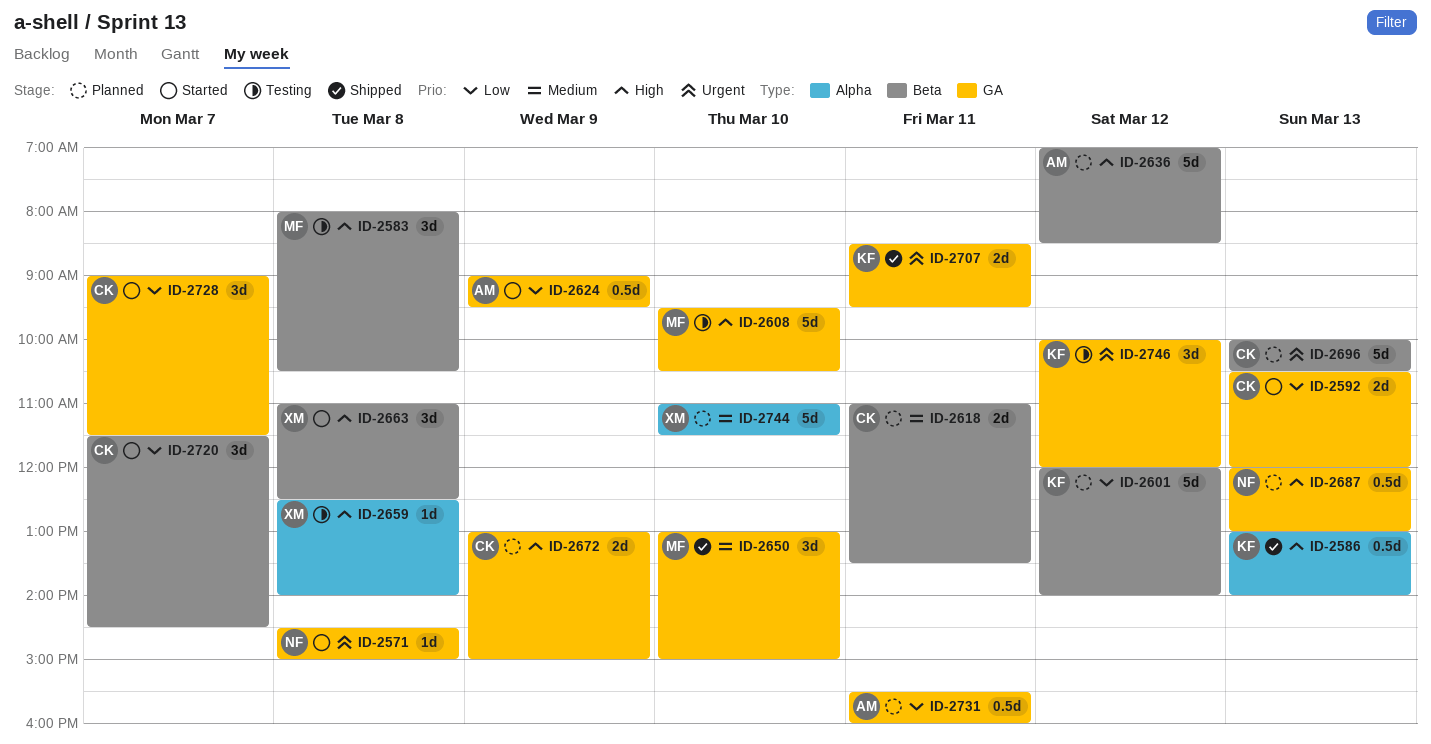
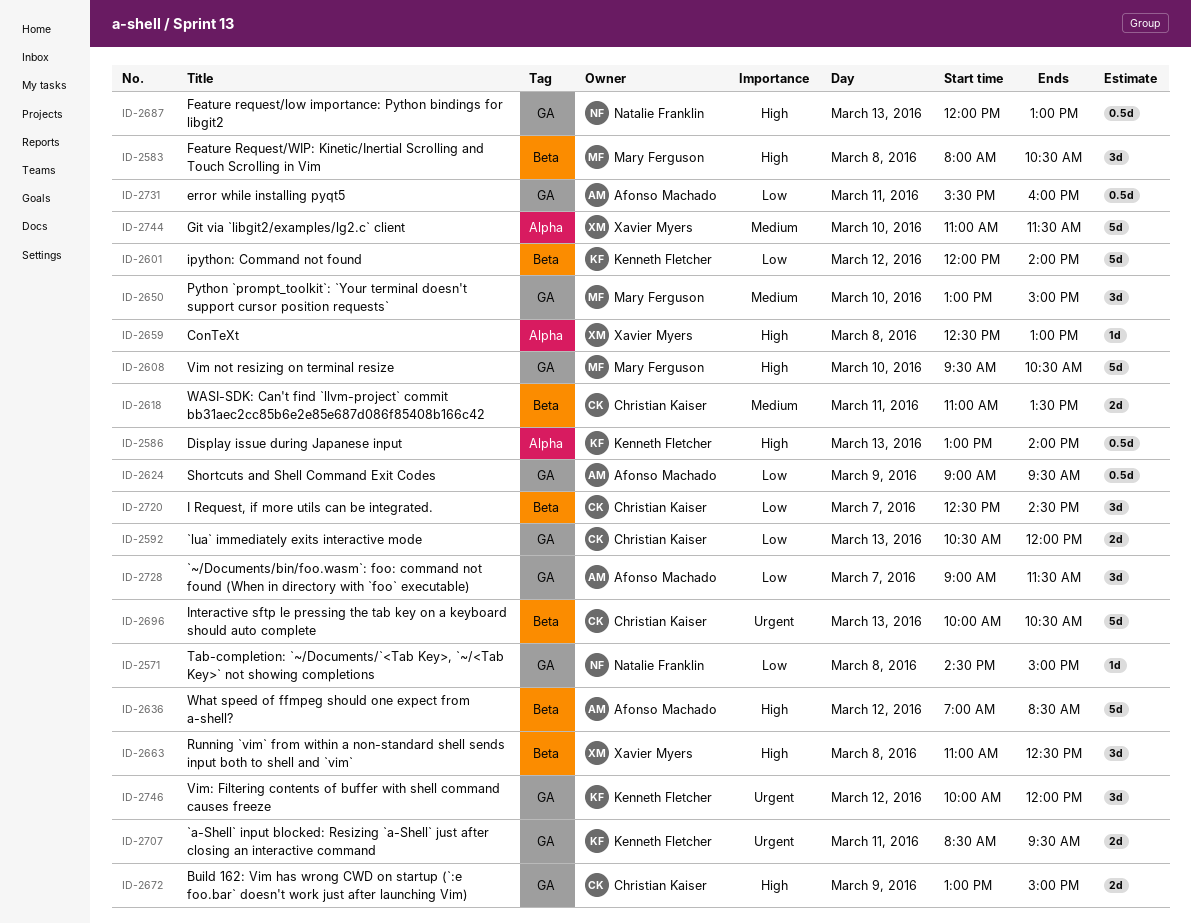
ID-2571, priority: Urgent -> Low
ID-2659, ends: 14:00 -> 13:00
ID-2720, begins: 11:30 -> 12:30
ID-2728, owner: Christian Kaiser -> Afonso Machado

